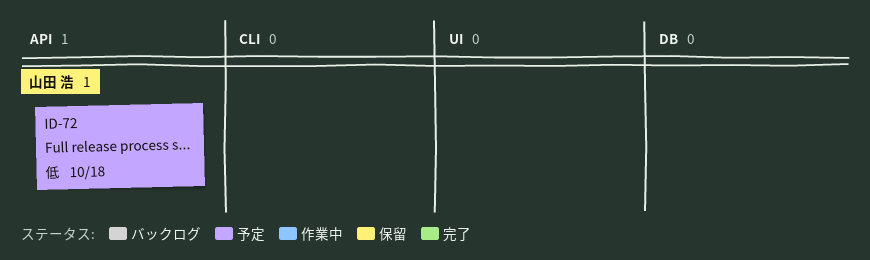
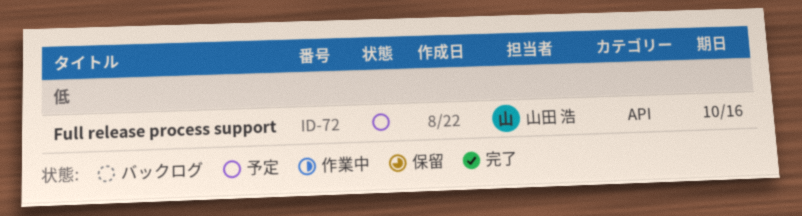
ID-72, due: Oct 18 -> Oct 16

